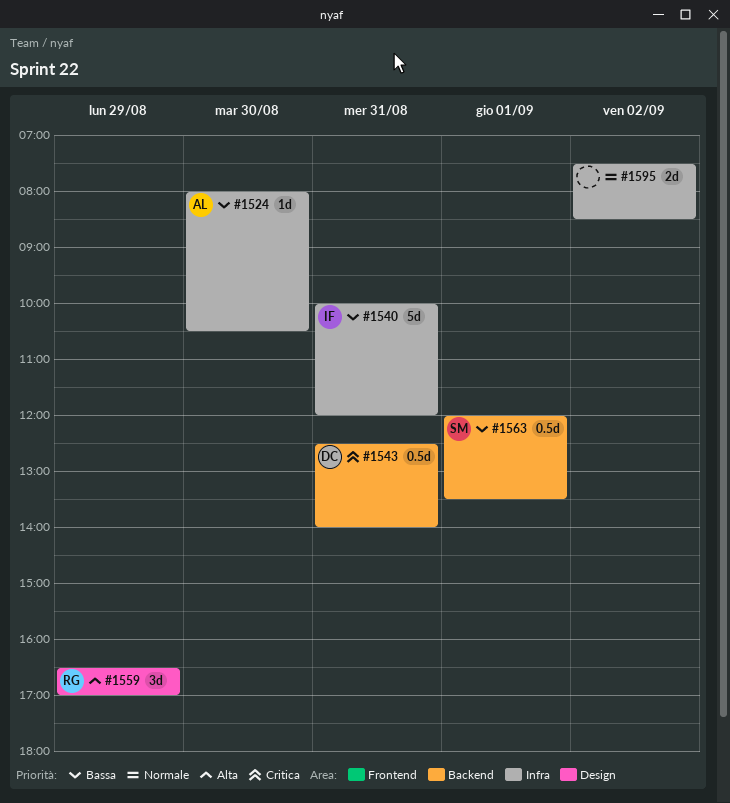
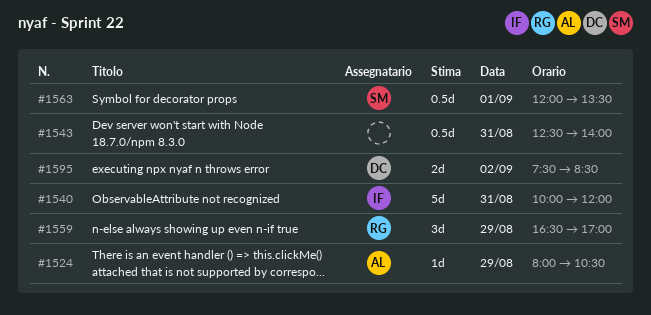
#1524, day: Aug 30 -> Aug 29
#1543, owner: DC -> none
#1595, owner: none -> DC

